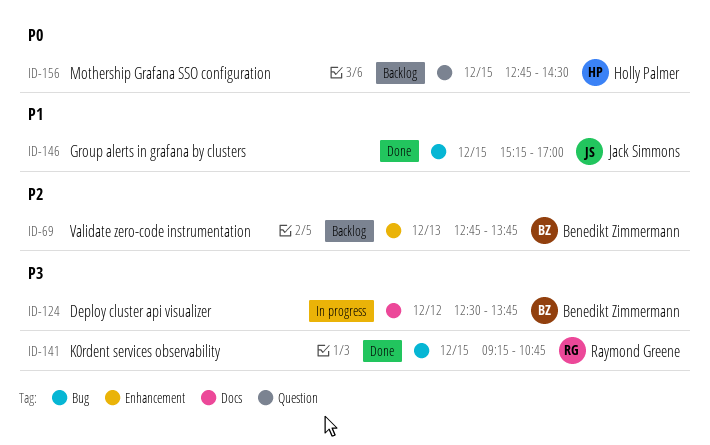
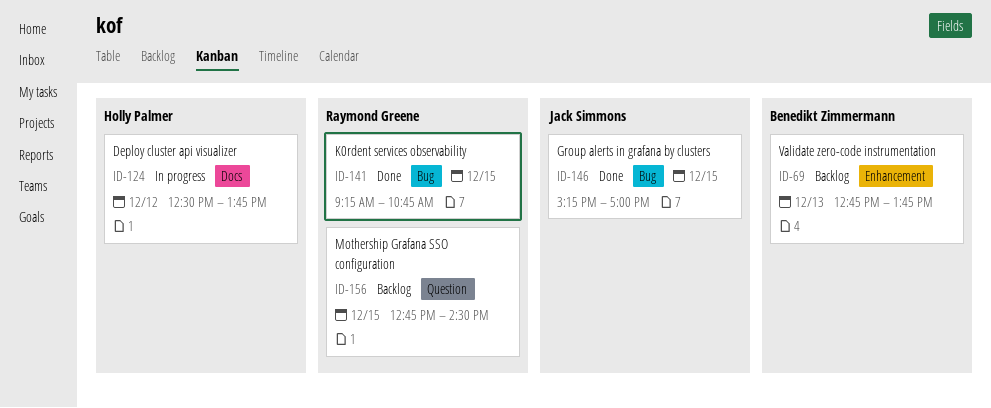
ID-124, owner: Benedikt Zimmermann -> Holly Palmer
ID-156, owner: Holly Palmer -> Raymond Greene

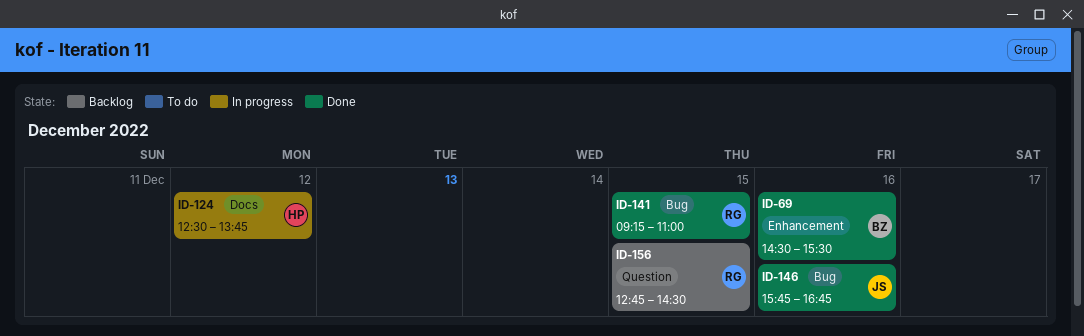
ID-69, status: Backlog -> Done
ID-69, day: Dec 13 -> Dec 16
ID-69, begins: 12:45 -> 14:30
ID-69, ends: 13:45 -> 15:30
ID-141, ends: 10:45 -> 11:00
ID-146, day: Dec 15 -> Dec 16
ID-146, begins: 15:15 -> 15:45
ID-146, ends: 17:00 -> 16:45

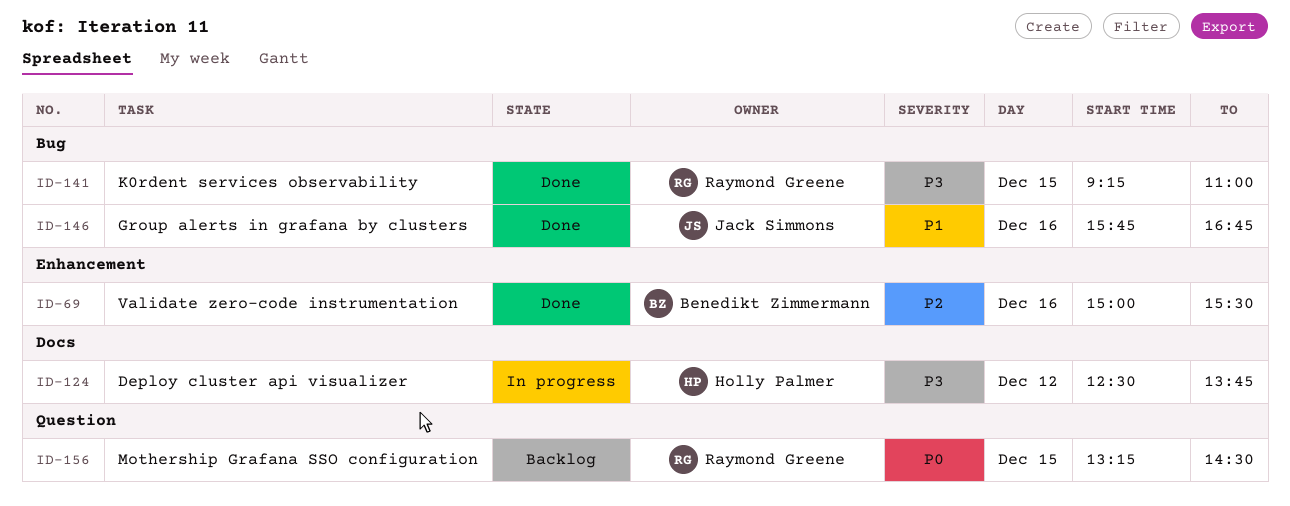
ID-69, begins: 14:30 -> 15:00
ID-156, begins: 12:45 -> 13:15

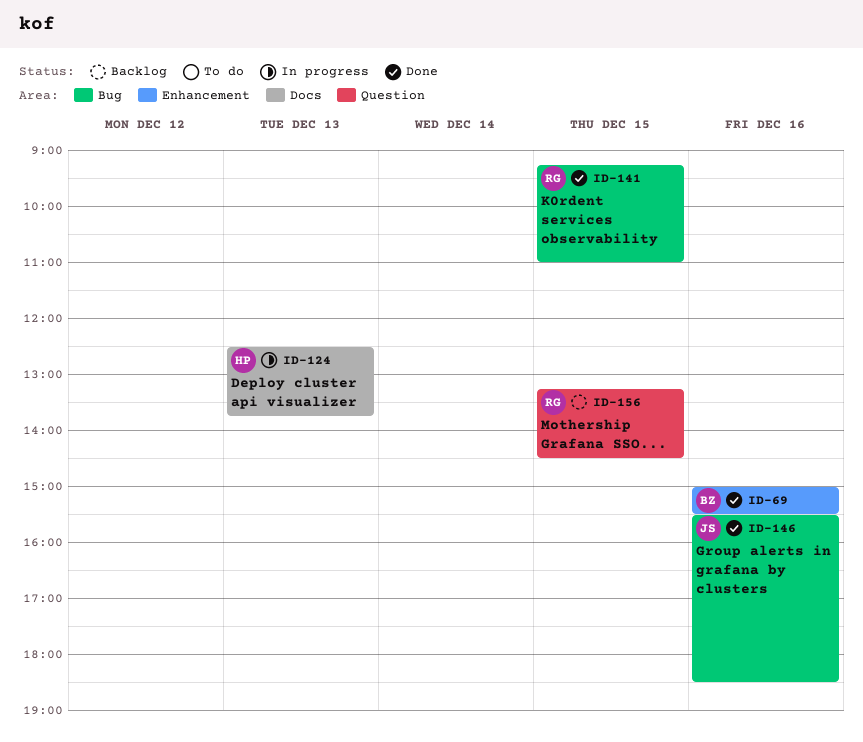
ID-124, day: Dec 12 -> Dec 13
ID-146, begins: 15:45 -> 15:30
ID-146, ends: 16:45 -> 18:30

